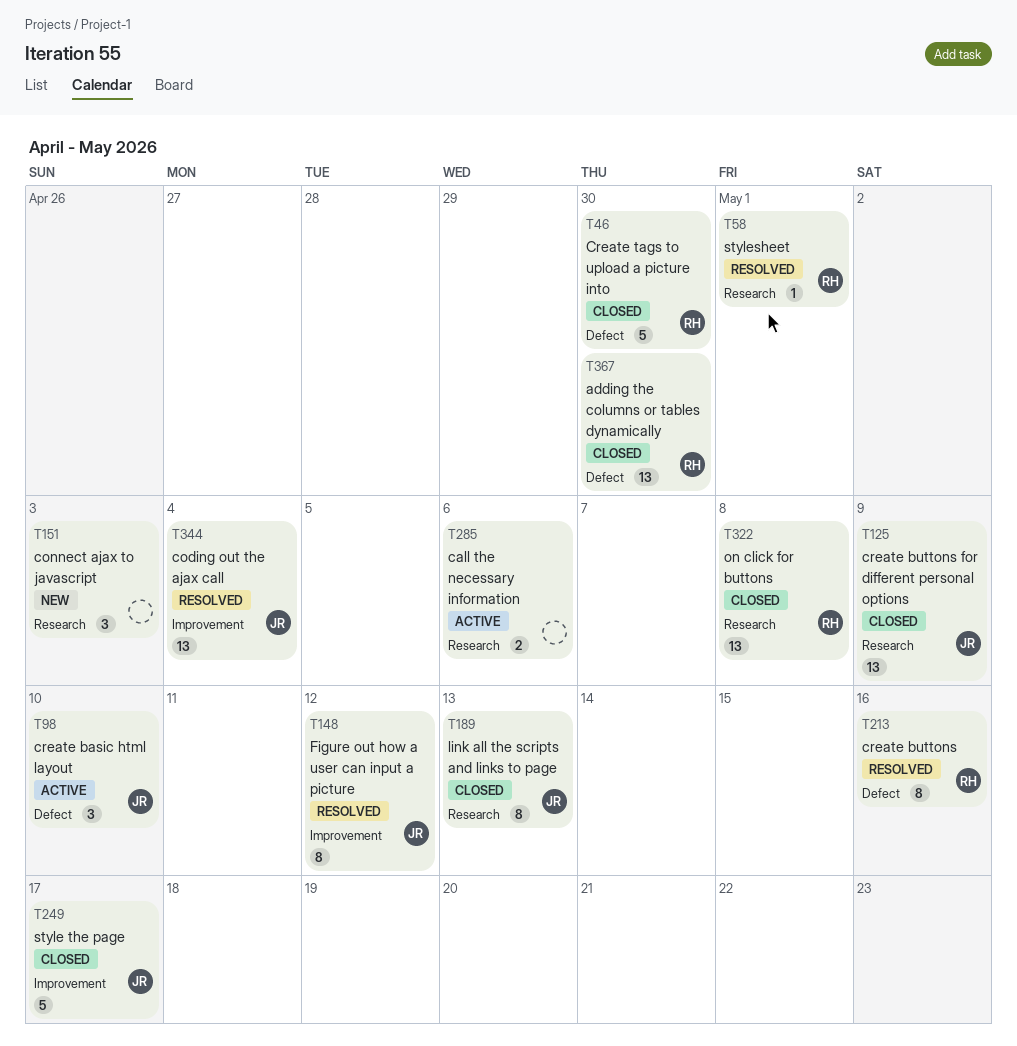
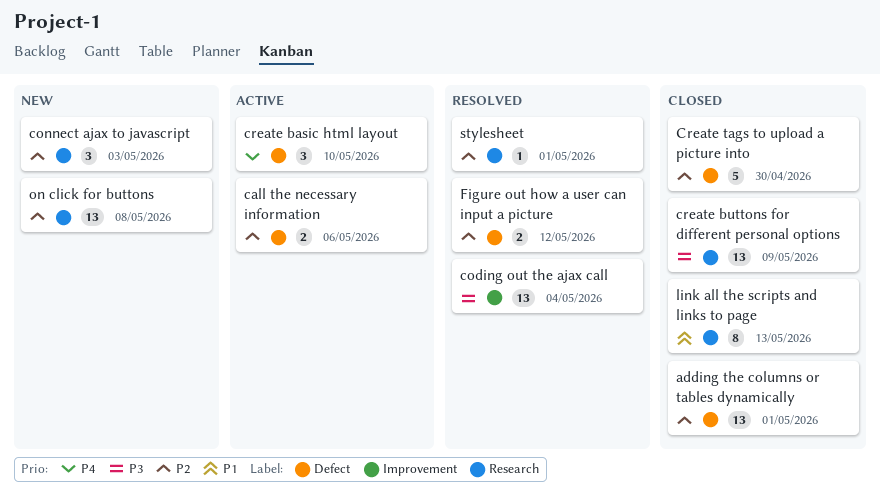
adding the columns or tables dynamically, due: Apr 30 -> May 1
call the necessary information, label: Research -> Defect
create buttons: present -> none
Figure out how a user can input a picture, label: Improvement -> Defect
Figure out how a user can input a picture, estimate: 8 -> 2
on click for buttons, status: Closed -> New
style the page: present -> none

